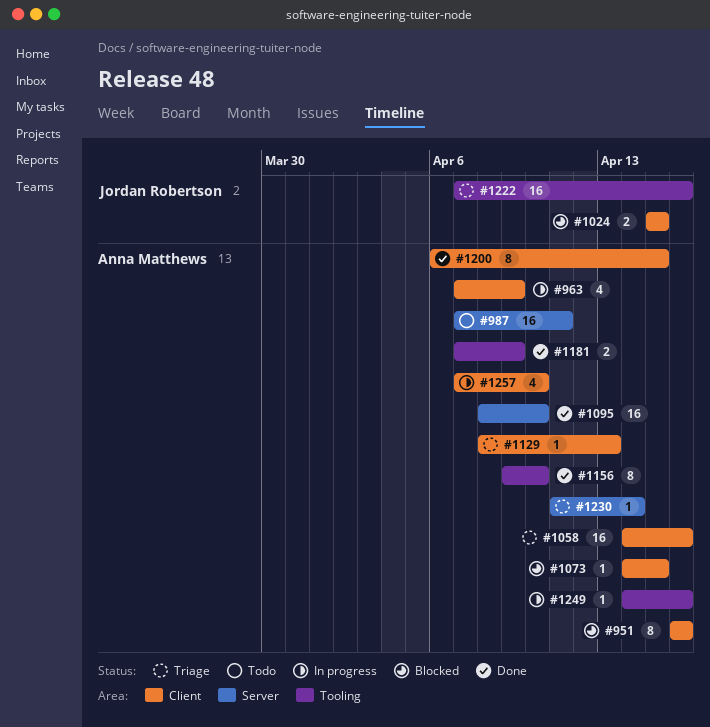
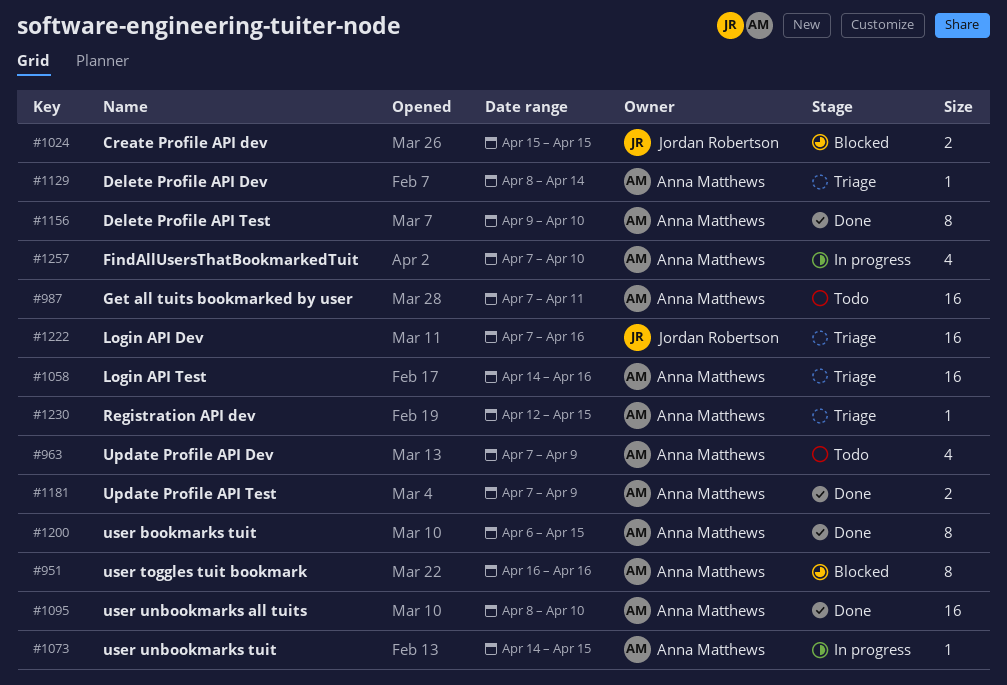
#963, status: In progress -> Todo
#1073, status: Blocked -> In progress
#1129, due: Apr 13 -> Apr 14
#1230, start: Apr 11 -> Apr 12
#1230, due: Apr 14 -> Apr 15
#1249: present -> none

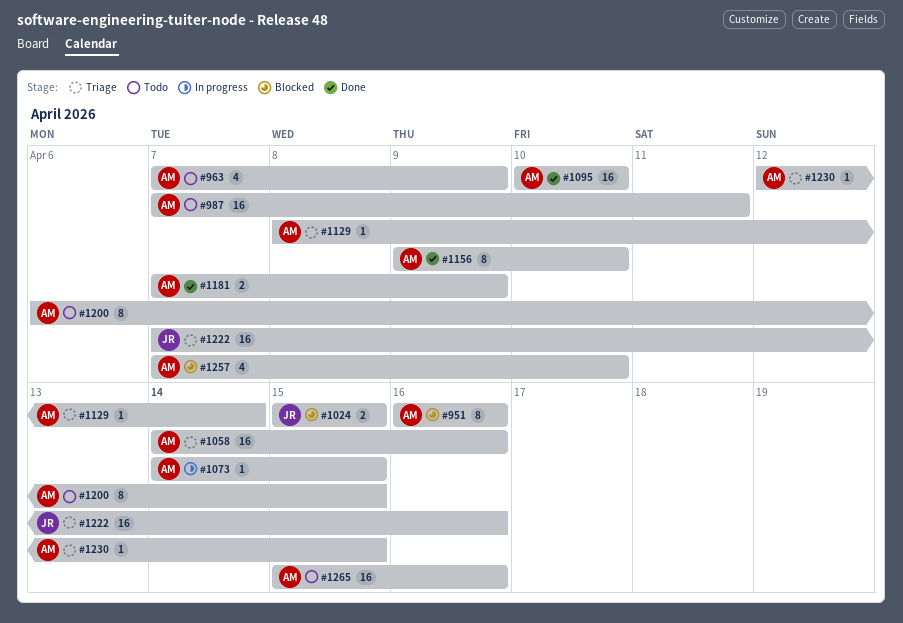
#1095, start: Apr 8 -> Apr 10
#1200, status: Done -> Todo
#1257, status: In progress -> Blocked
#1265: none -> present

